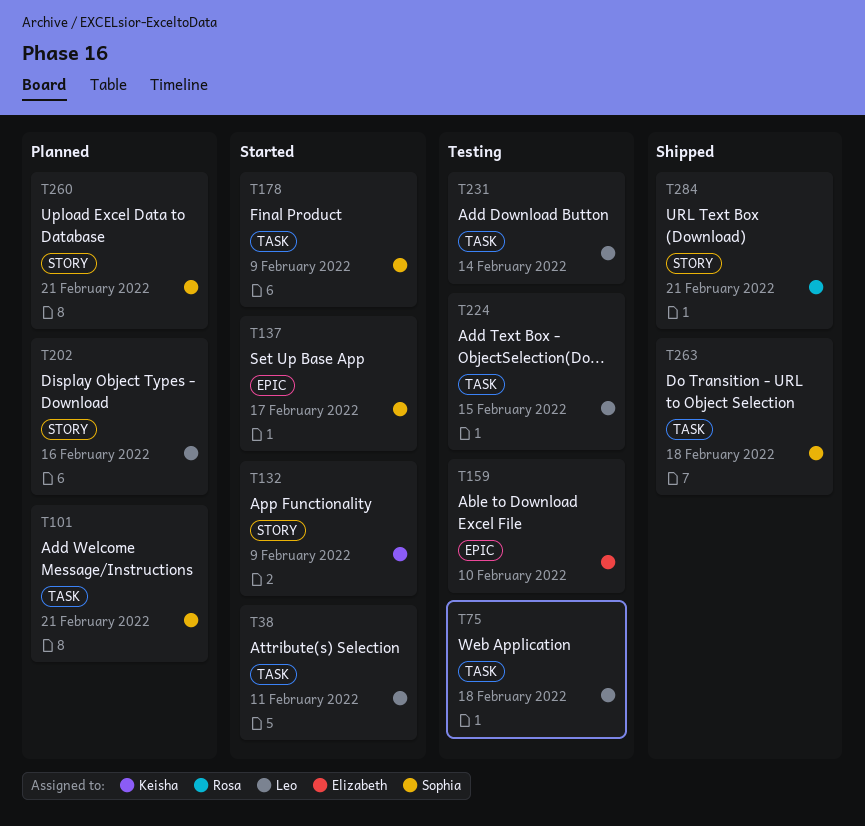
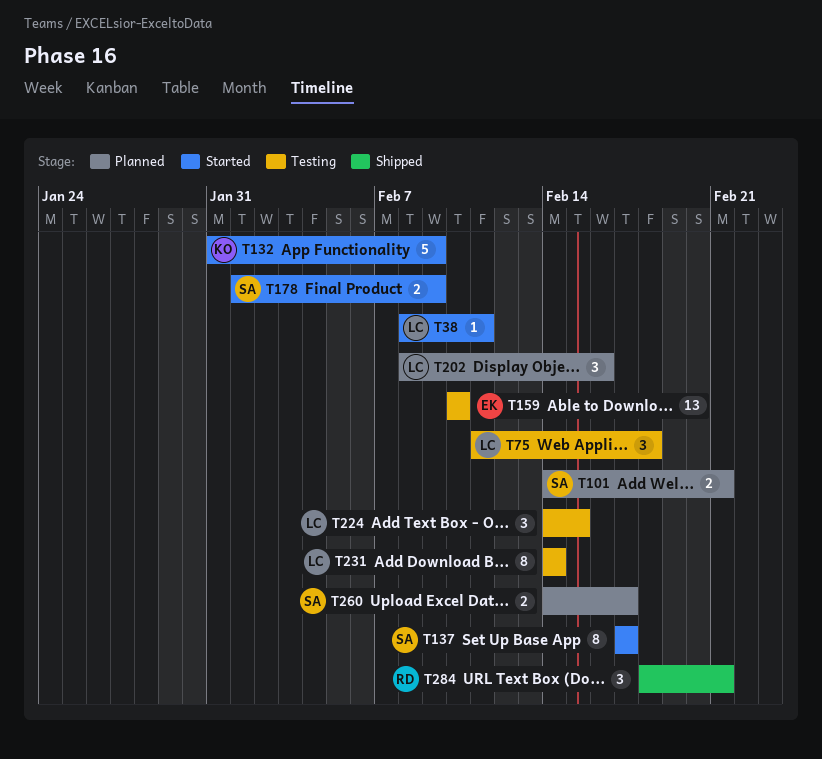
T260, due: Feb 21 -> Feb 17
T263: present -> none

